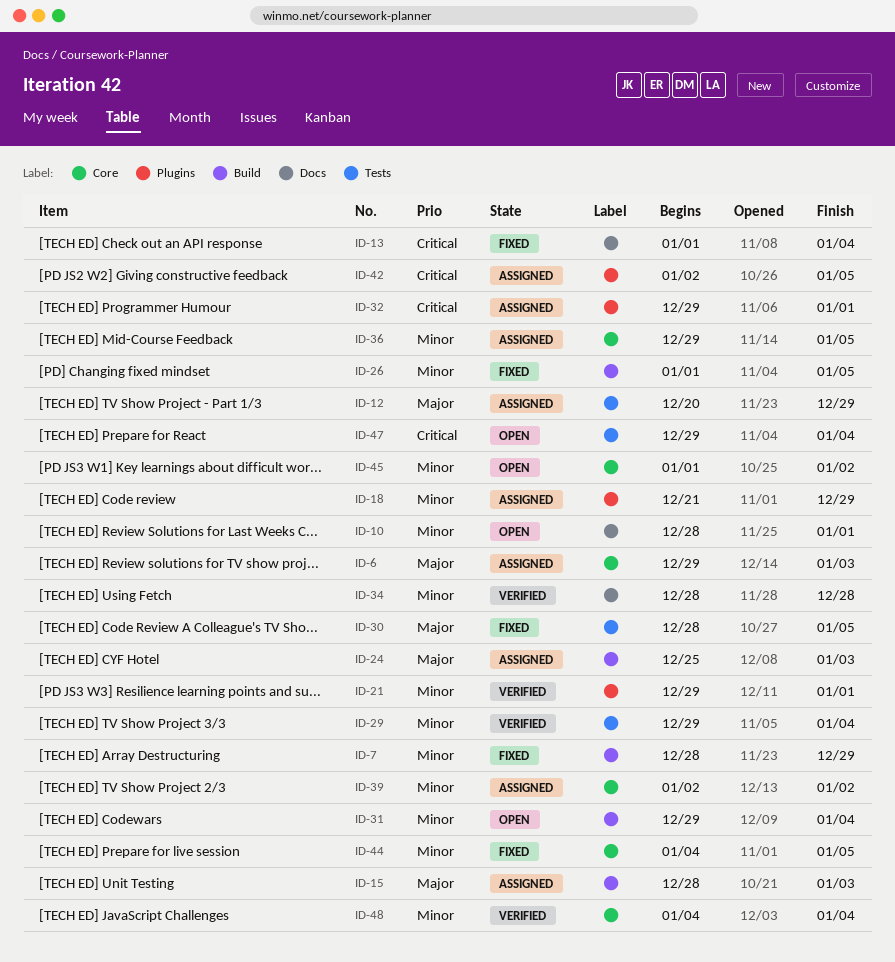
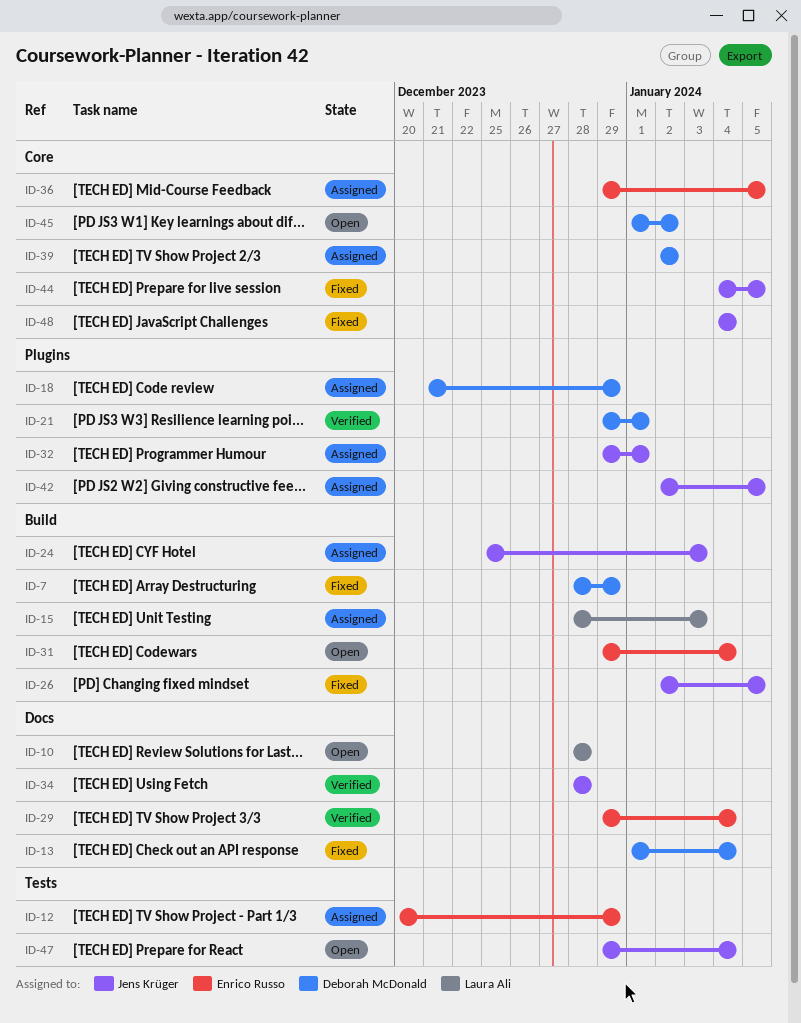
ID-6: present -> none
ID-10, due: Jan 1 -> Dec 28
ID-26, start: Jan 1 -> Jan 2
ID-29, label: Tests -> Docs
ID-30: present -> none
ID-48, status: Verified -> Fixed

